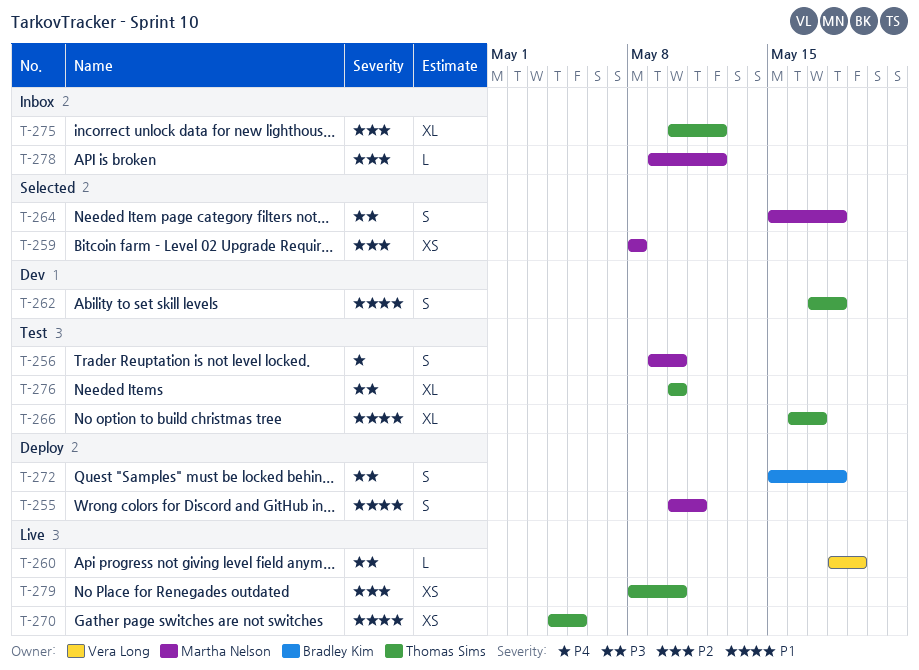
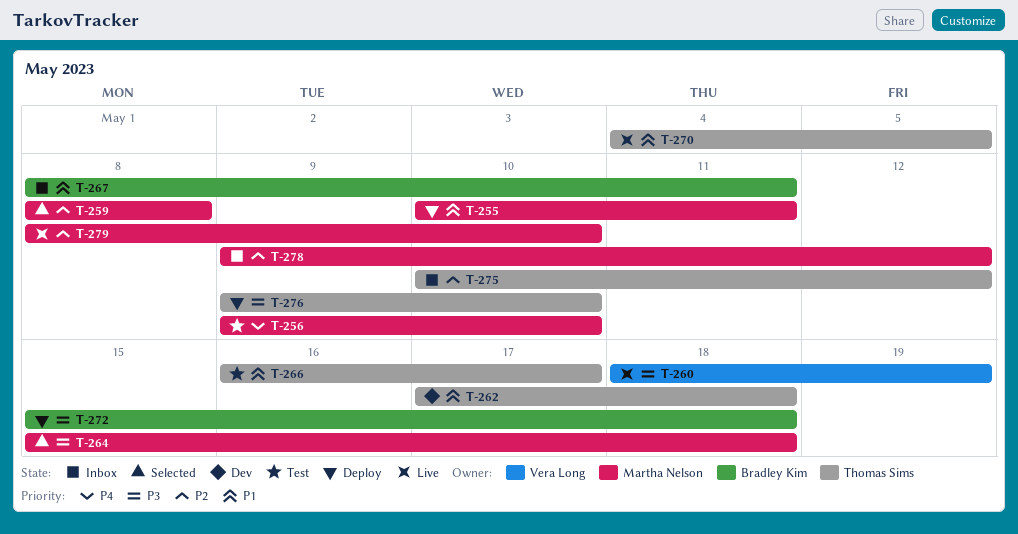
T-267: none -> present
T-276, status: Test -> Deploy
T-276, start: May 10 -> May 9
T-279, owner: Thomas Sims -> Martha Nelson

